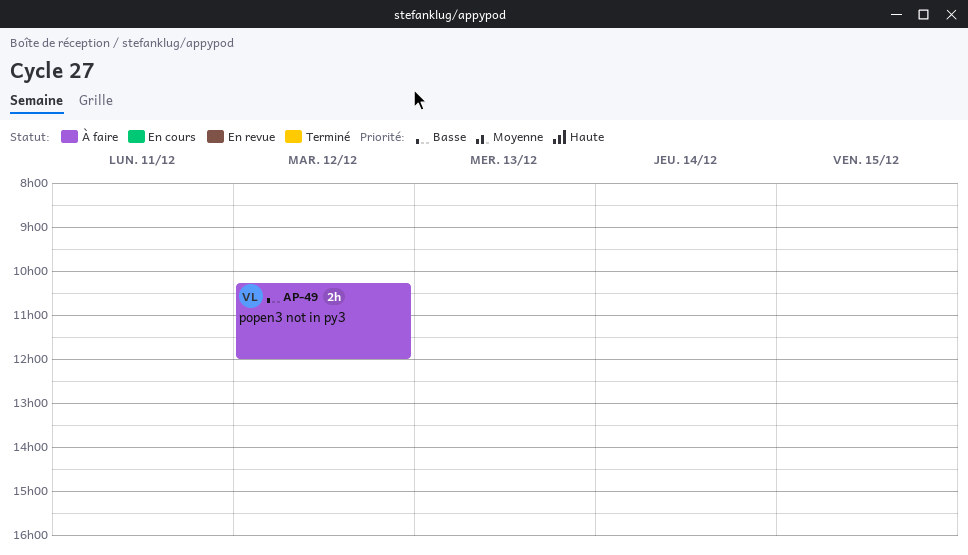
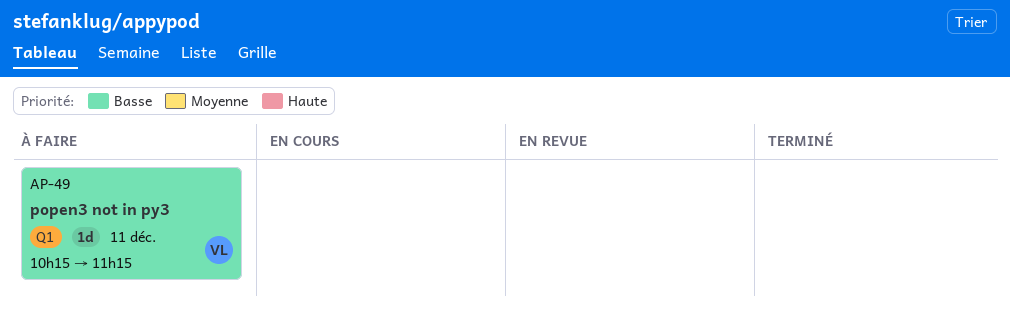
AP-49, estimate: 2h -> 1d
AP-49, day: Dec 12 -> Dec 11
AP-49, ends: 12:00 -> 11:15

